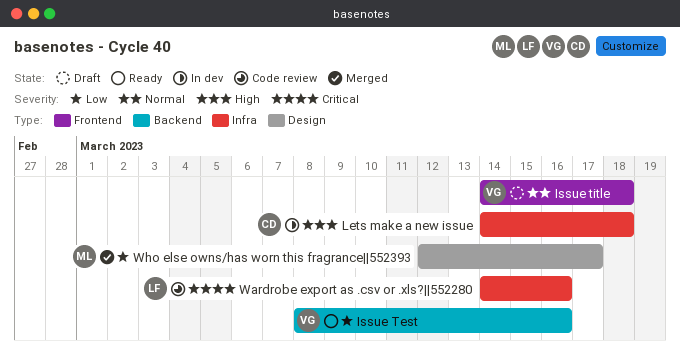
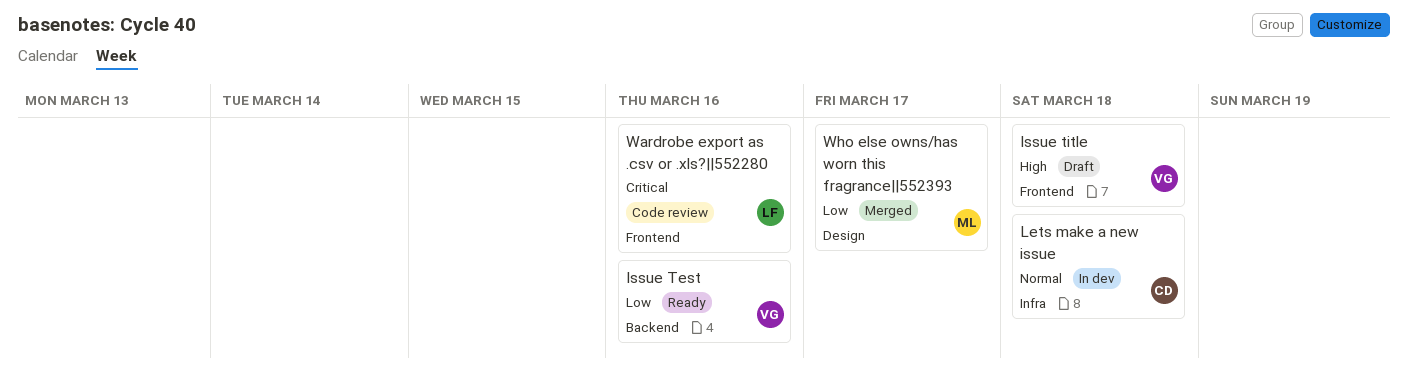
Issue title, priority: Normal -> High
Lets make a new issue, priority: High -> Normal
Wardrobe export as .csv or .xls?||552280, label: Infra -> Frontend

